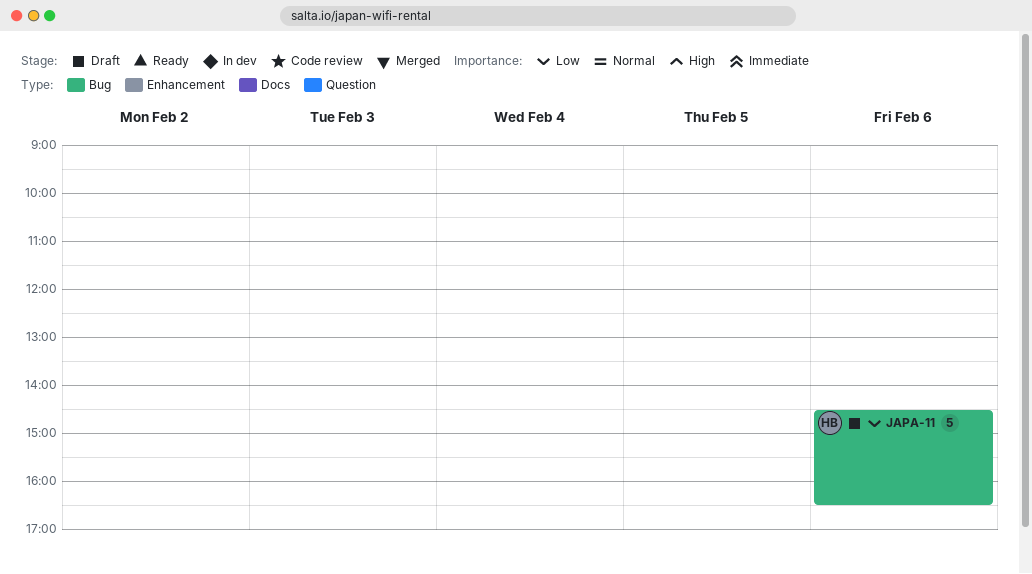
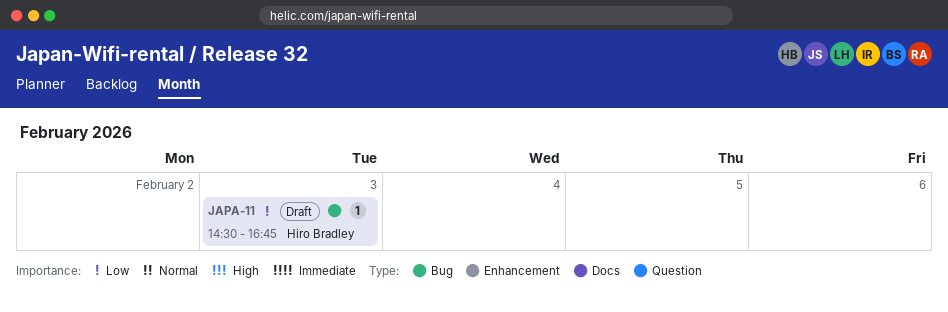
JAPA-11, estimate: 5 -> 1
JAPA-11, day: Feb 6 -> Feb 3
JAPA-11, ends: 16:30 -> 16:45

